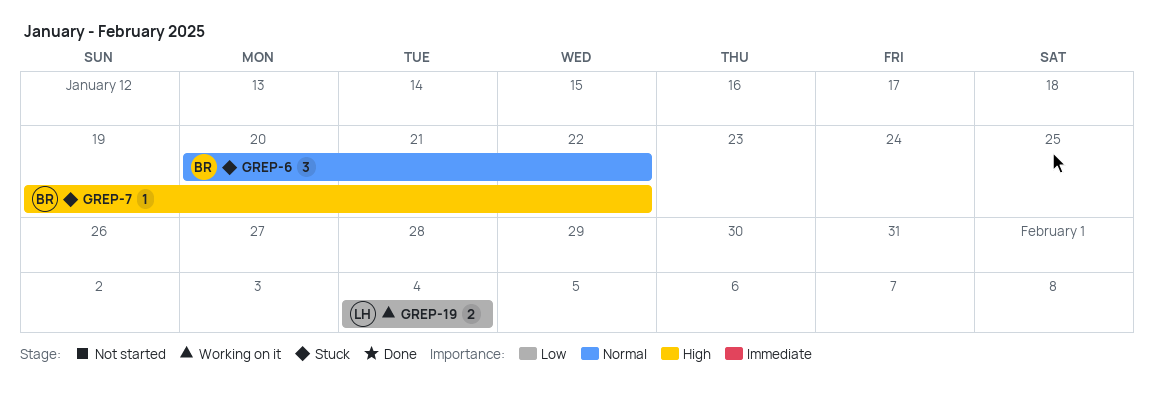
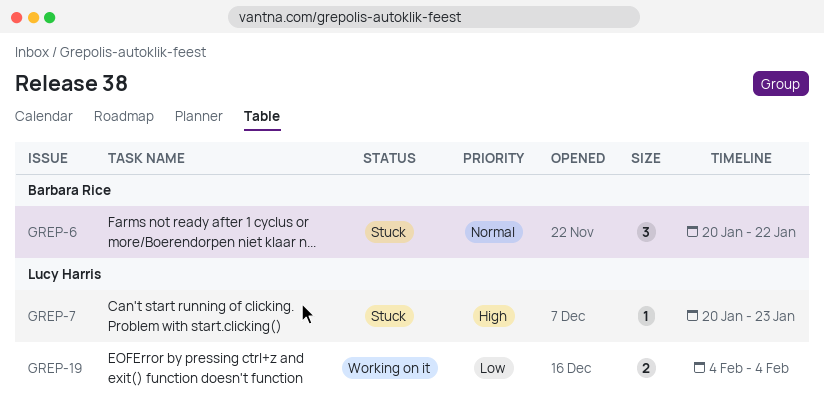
GREP-7, owner: Barbara Rice -> Lucy Harris
GREP-7, start: Jan 19 -> Jan 20
GREP-7, due: Jan 22 -> Jan 23

